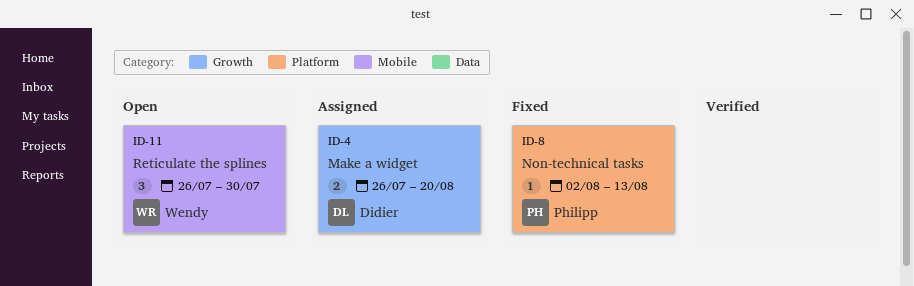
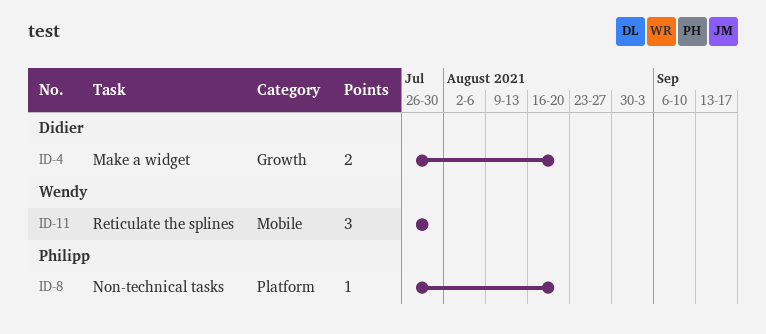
ID-8, start: Aug 2 -> Jul 26
ID-8, due: Aug 13 -> Aug 20

